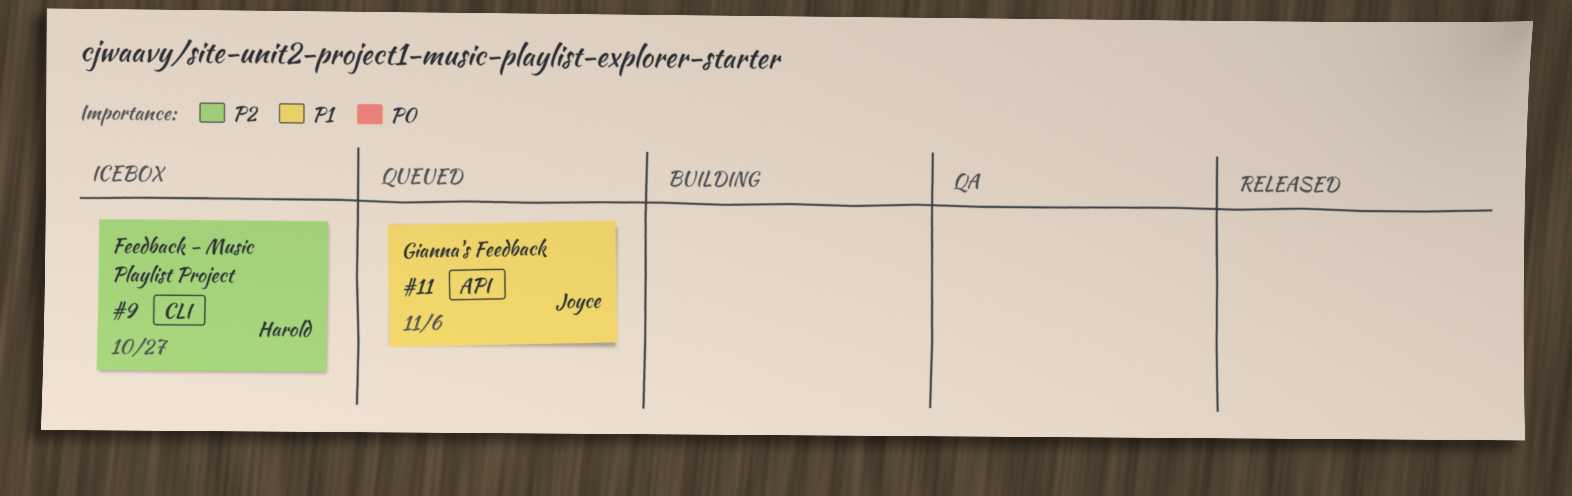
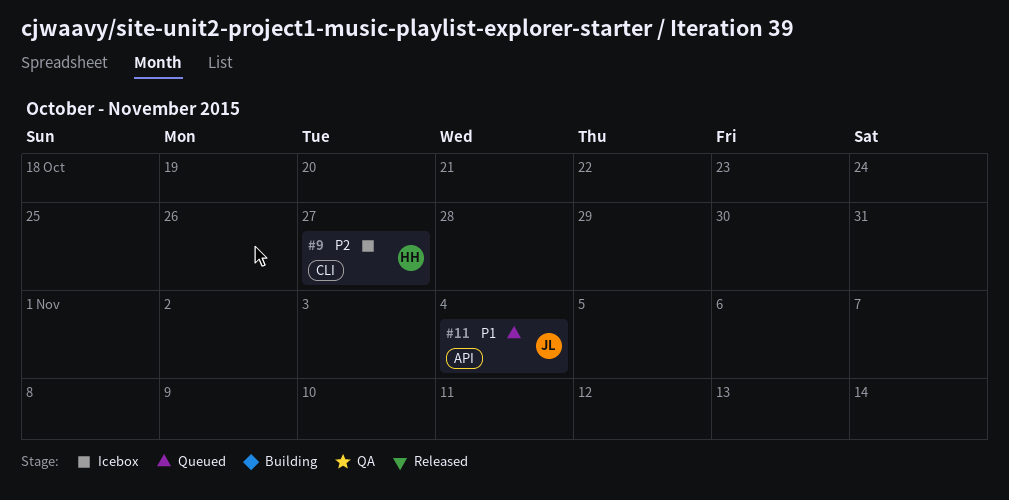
#11, due: Nov 6 -> Nov 4

